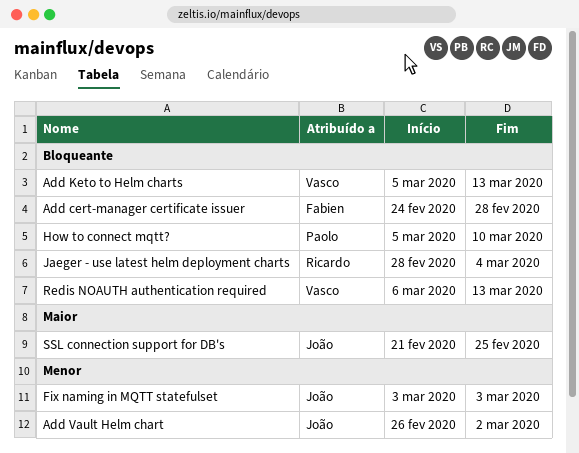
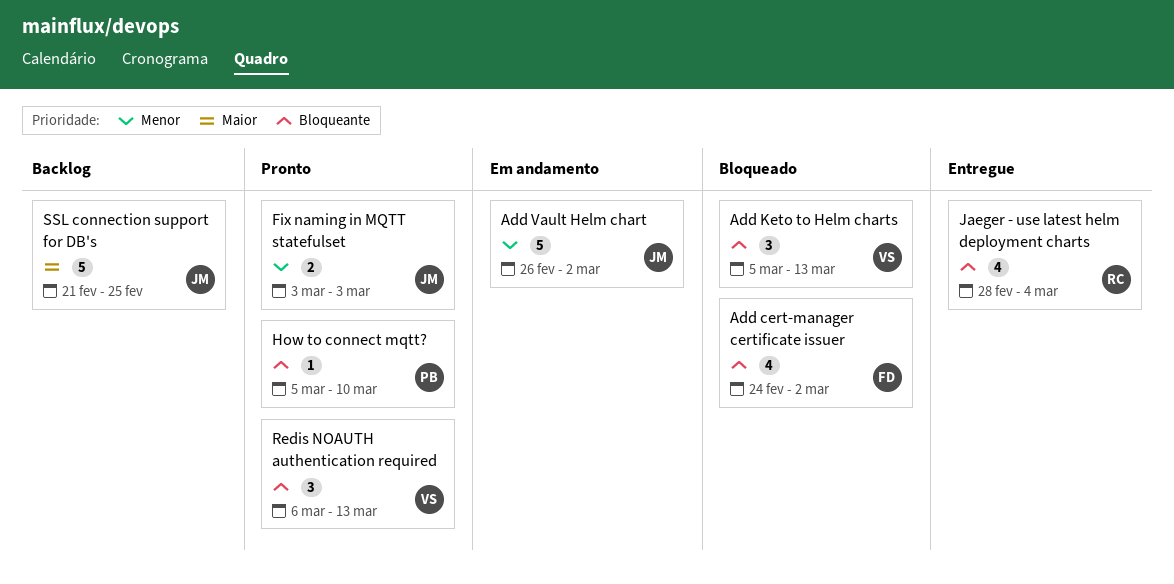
Add cert-manager certificate issuer, due: Feb 28 -> Mar 2

